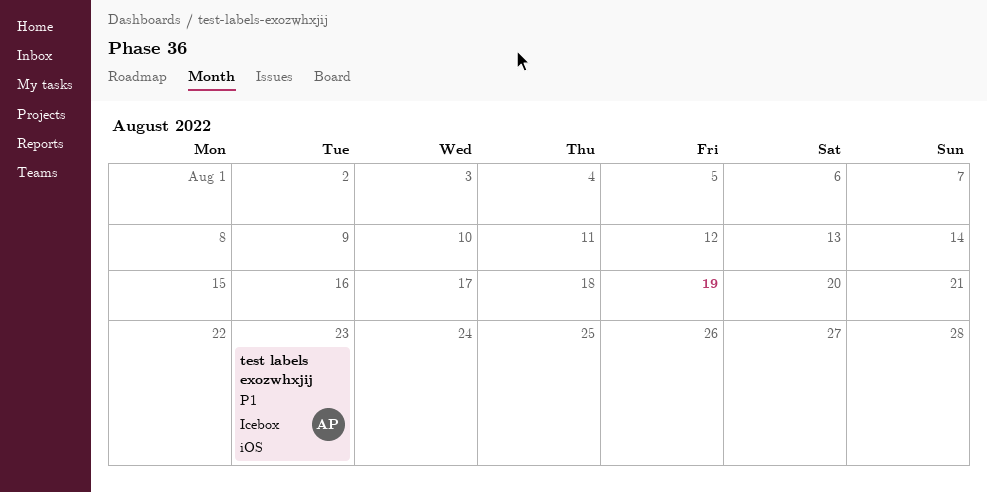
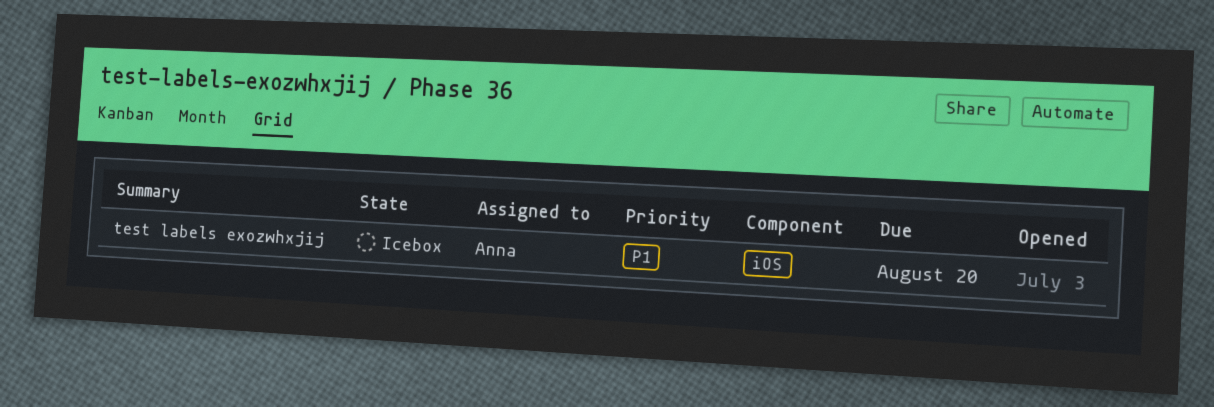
test labels exozwhxjij, due: Aug 23 -> Aug 20

